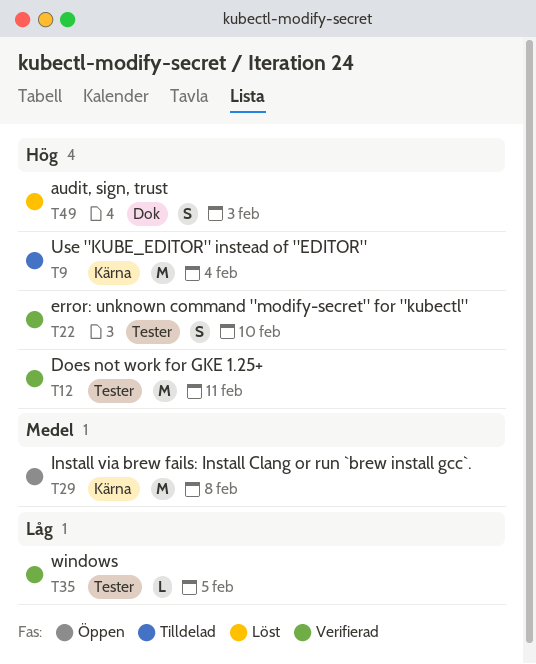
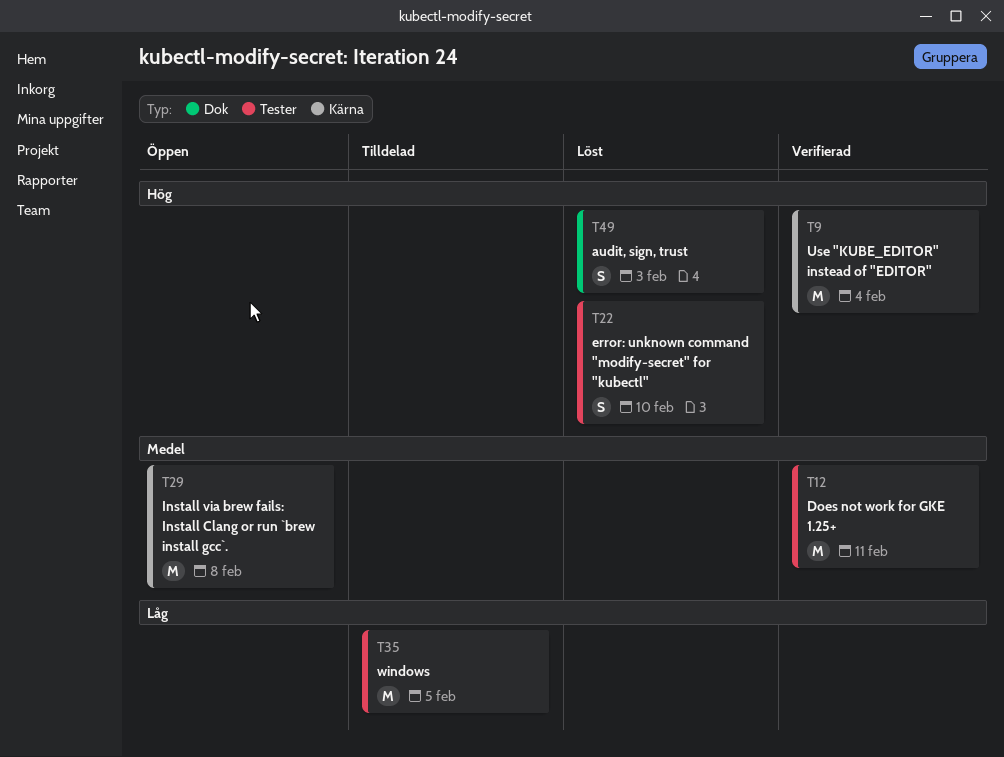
T9, status: Tilldelad -> Verifierad
T12, priority: Hög -> Medel
T22, status: Verifierad -> Löst
T35, status: Verifierad -> Tilldelad
T35, estimate: L -> M

